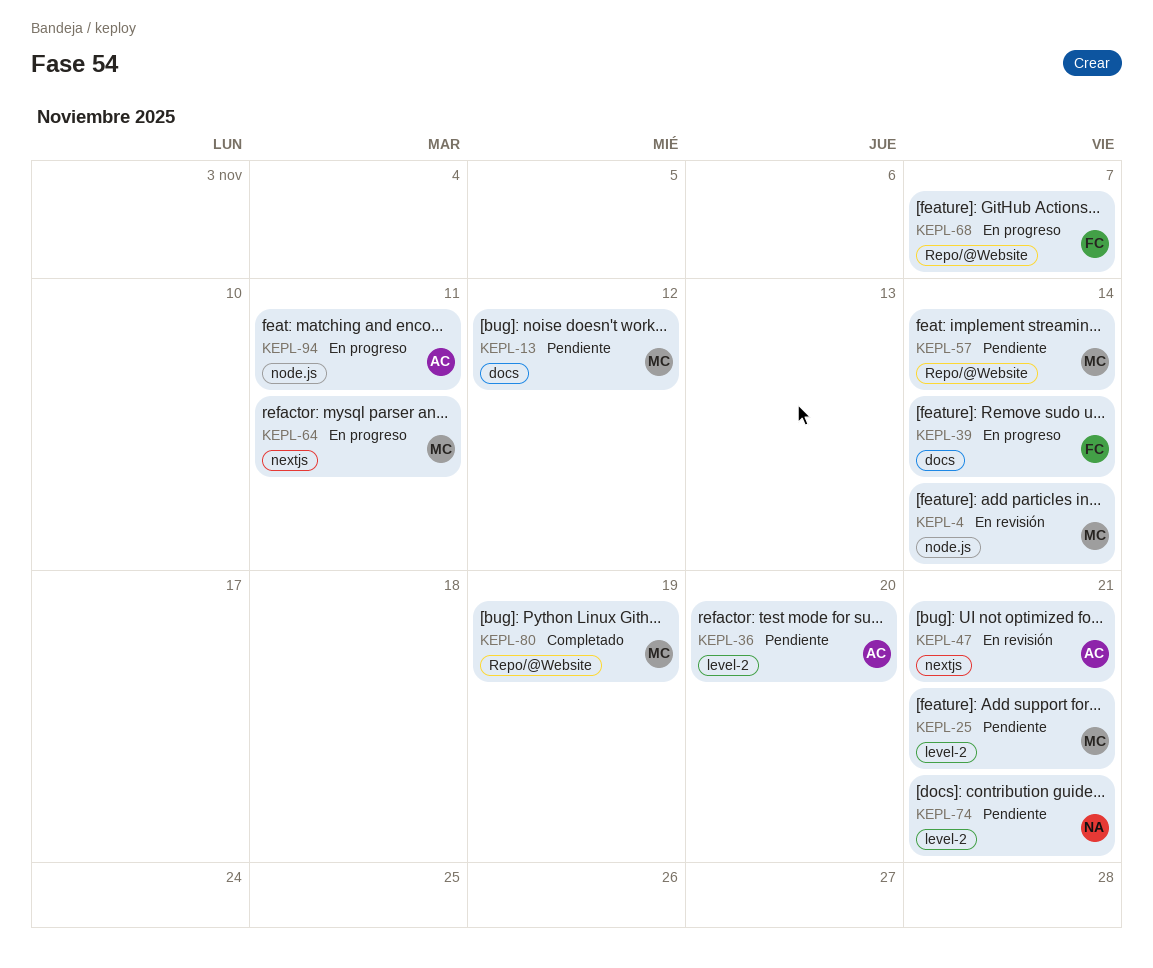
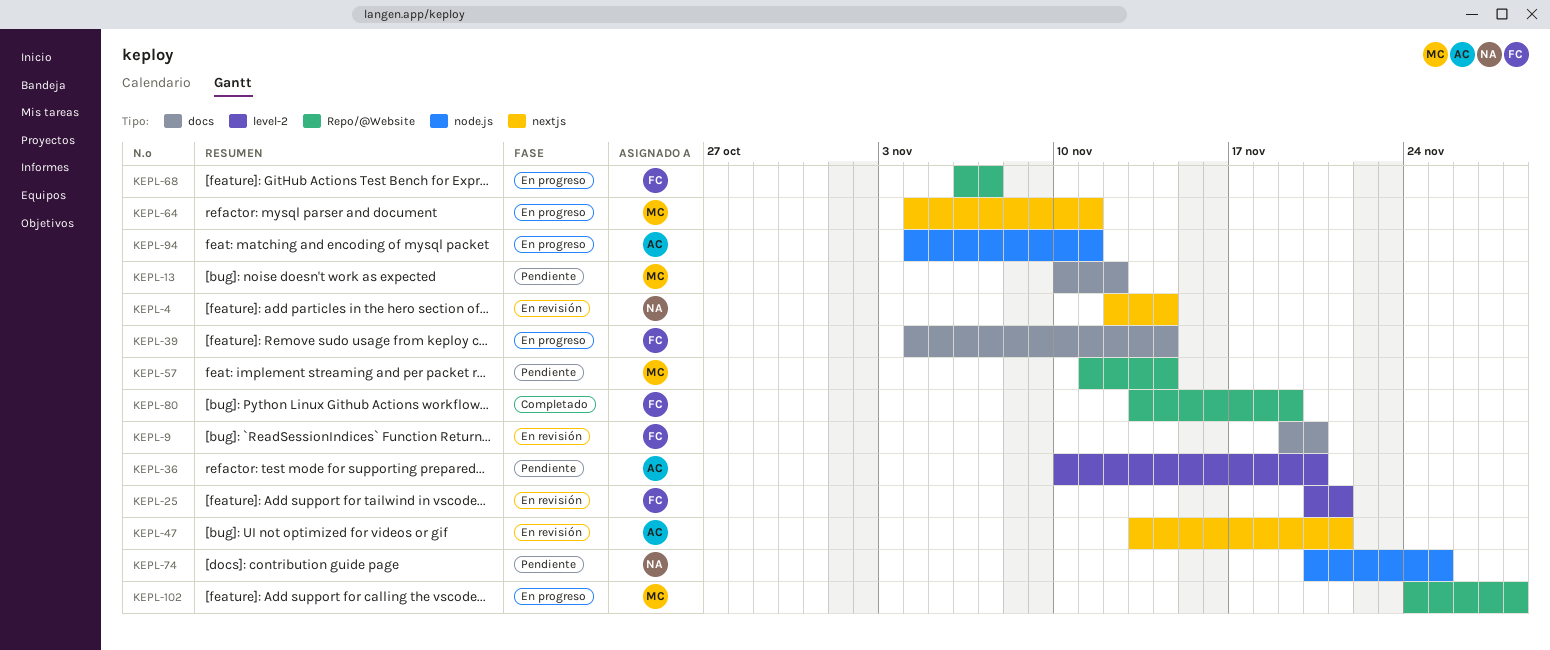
KEPL-4, owner: MC -> NA
KEPL-4, label: node.js -> nextjs
KEPL-9: none -> present
KEPL-25, status: Pendiente -> En revisión
KEPL-25, owner: MC -> FC
KEPL-74, label: level-2 -> node.js
KEPL-74, due: Nov 21 -> Nov 25
KEPL-80, owner: MC -> FC
KEPL-102: none -> present

